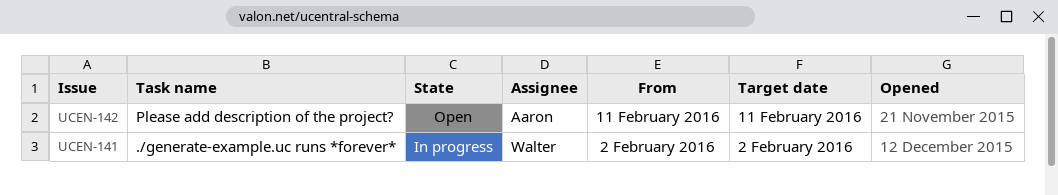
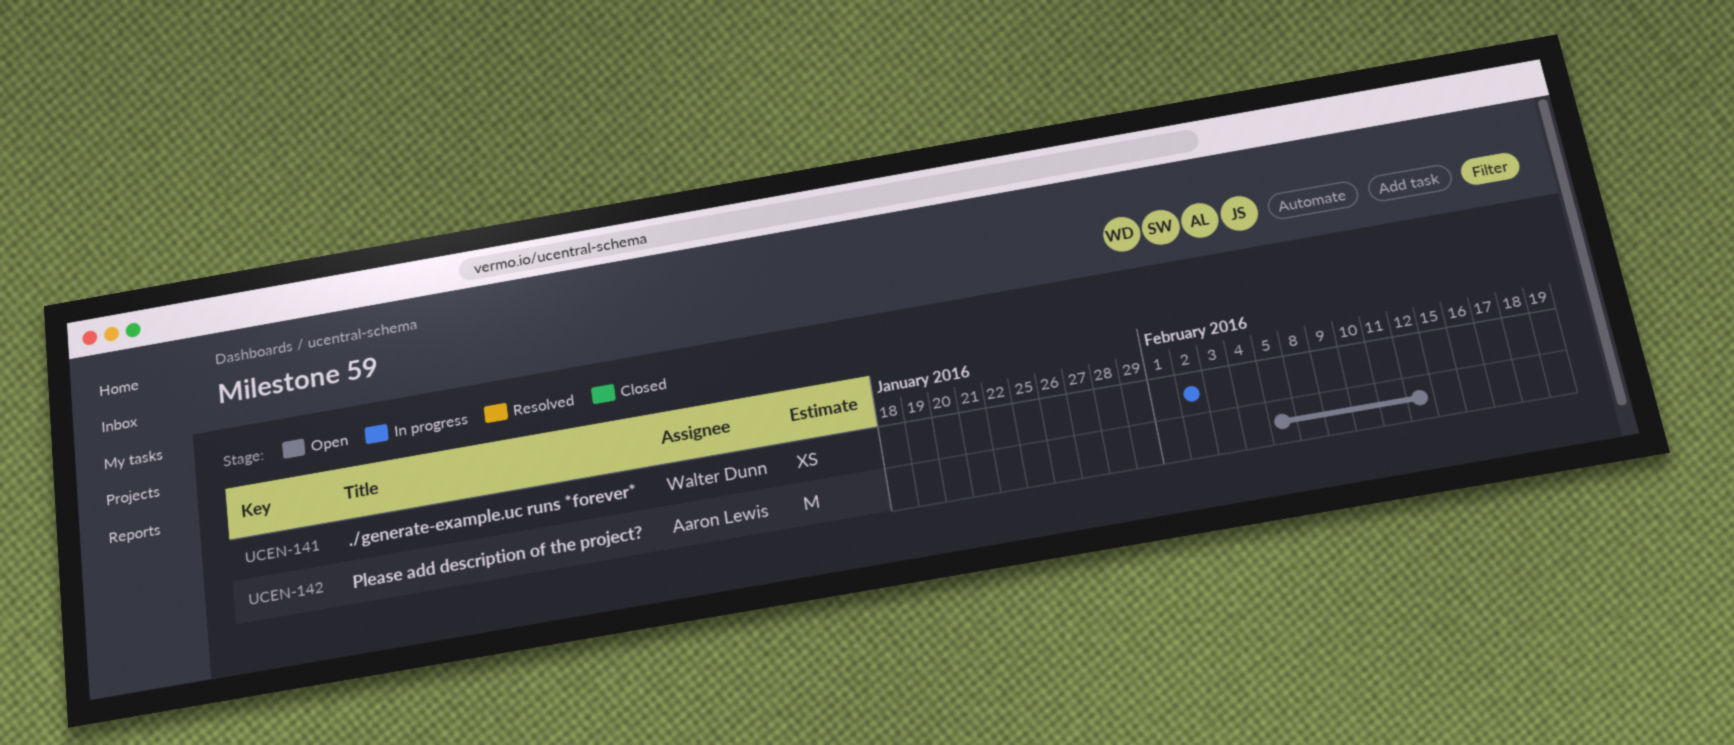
UCEN-142, start: Feb 11 -> Feb 5
UCEN-142, due: Feb 11 -> Feb 12

